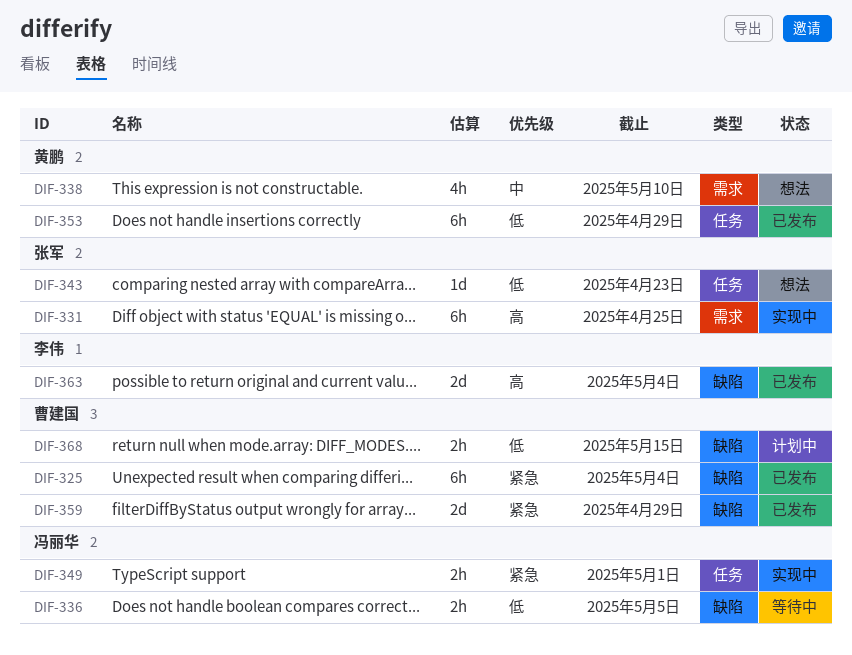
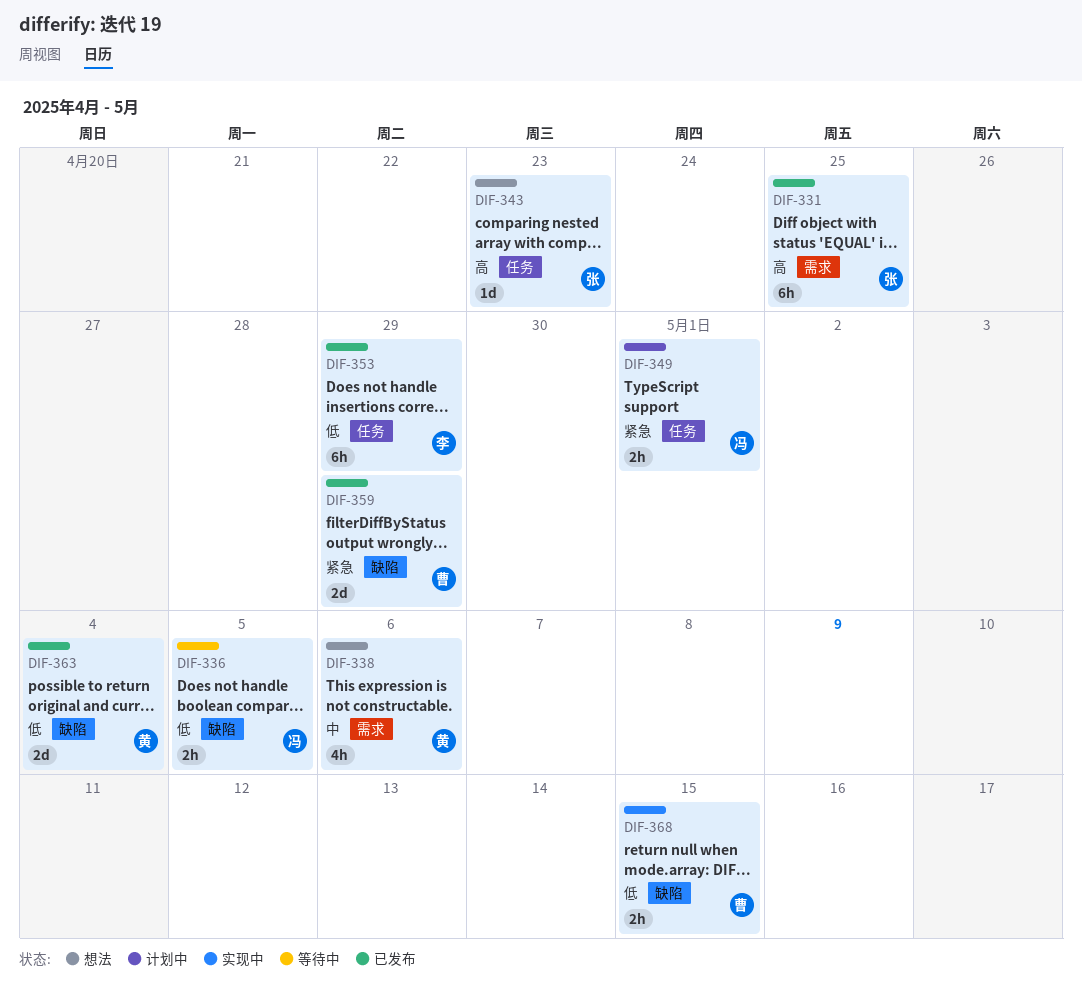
DIF-325: present -> none
DIF-331, status: 实现中 -> 已发布
DIF-338, due: May 10 -> May 6
DIF-343, priority: 低 -> 高
DIF-349, status: 实现中 -> 计划中
DIF-353, owner: 黄鹏 -> 李伟
DIF-363, owner: 李伟 -> 黄鹏
DIF-363, priority: 高 -> 低
DIF-368, status: 计划中 -> 实现中

